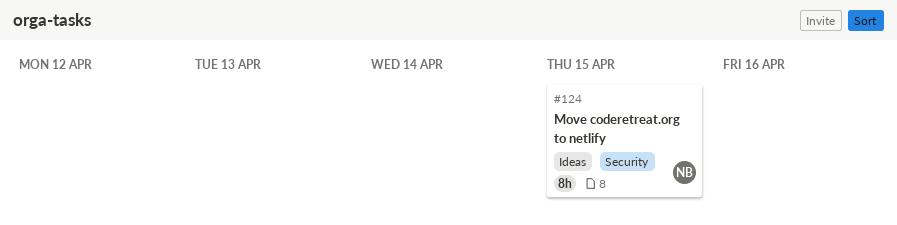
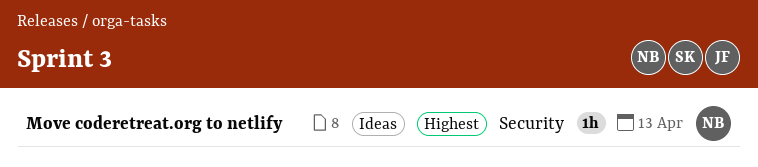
Move coderetreat.org to netlify, estimate: 8h -> 1h
Move coderetreat.org to netlify, due: Apr 15 -> Apr 13

